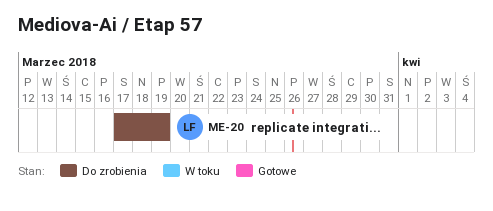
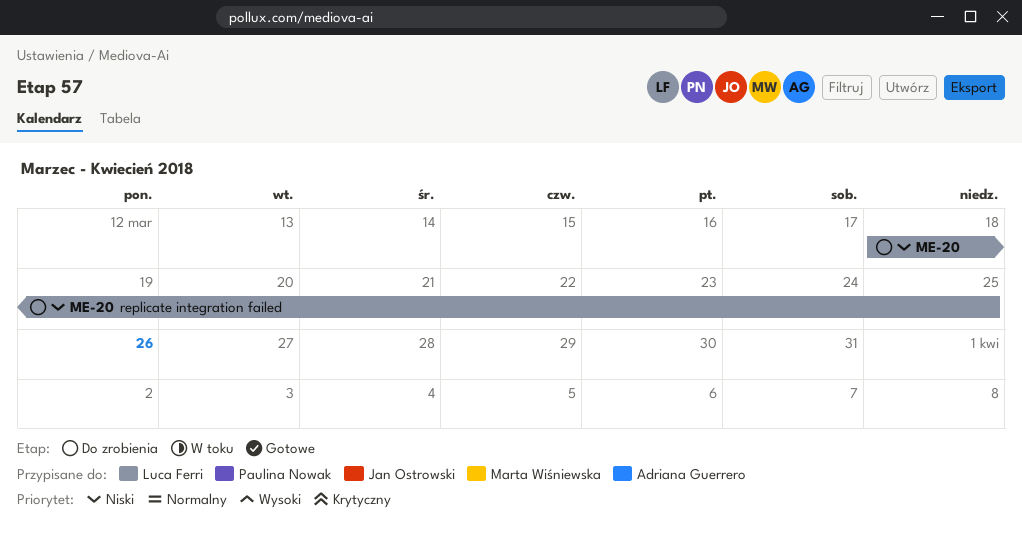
ME-20, start: Mar 17 -> Mar 18
ME-20, due: Mar 19 -> Mar 25

